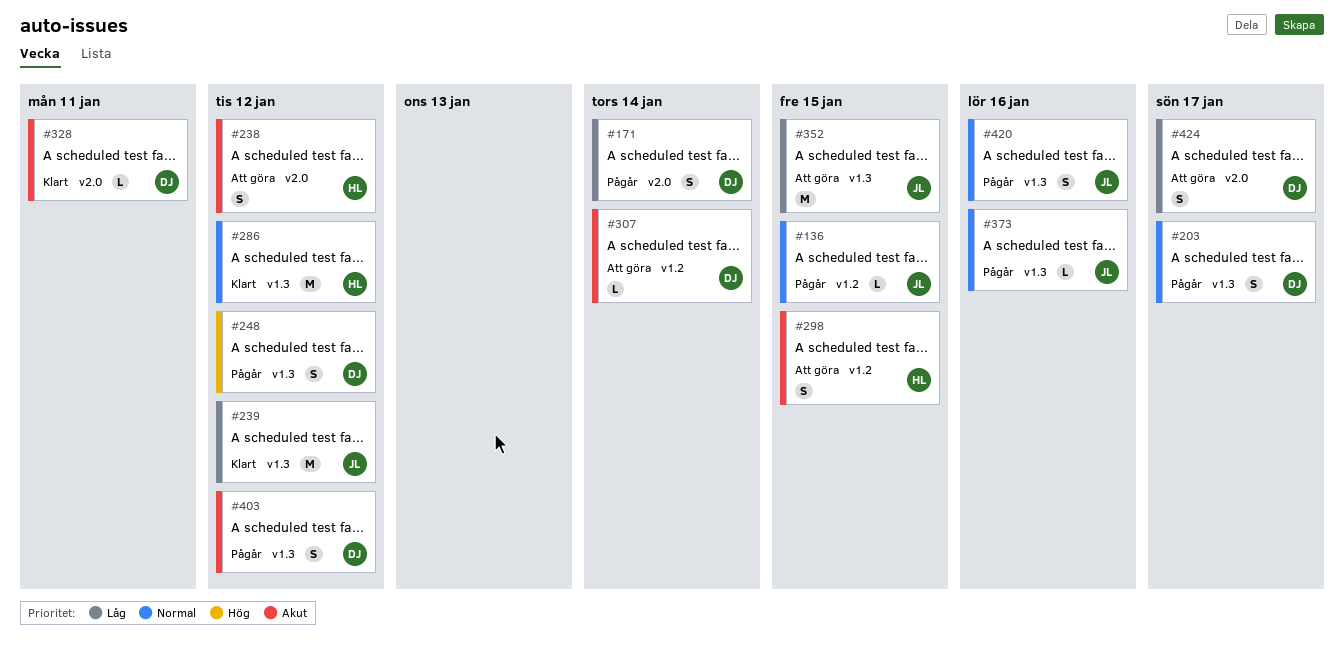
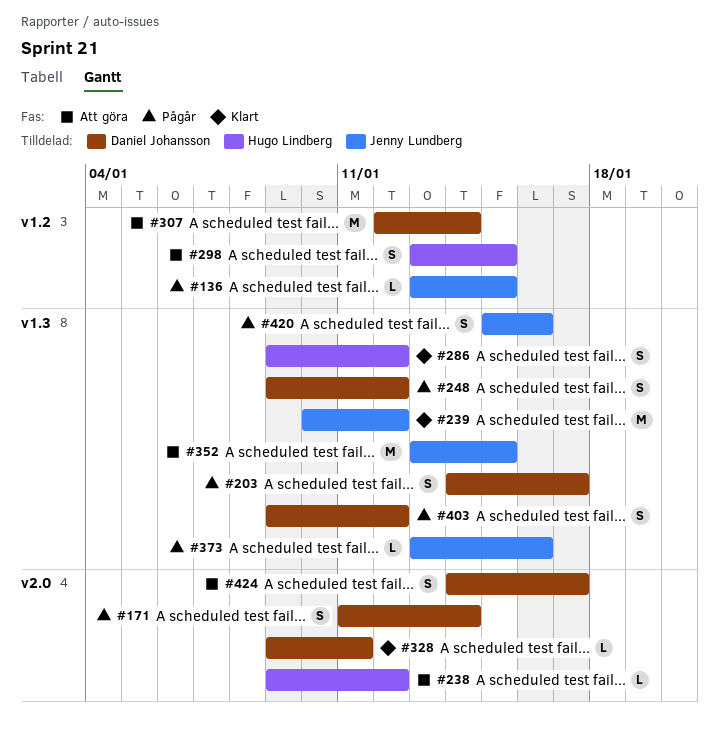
#238, estimate: S -> L
#286, estimate: M -> S
#307, estimate: L -> M

